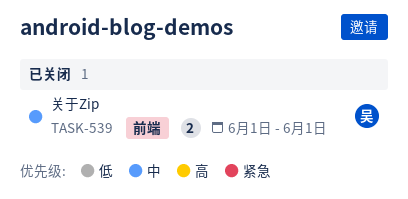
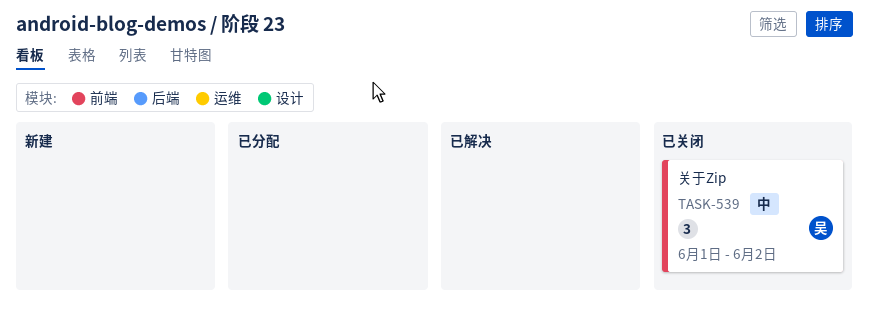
TASK-539, estimate: 2 -> 3
TASK-539, due: Jun 1 -> Jun 2

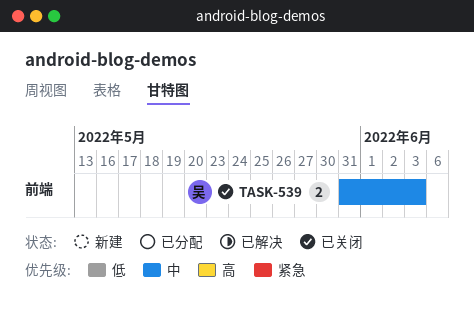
TASK-539, estimate: 3 -> 2
TASK-539, start: Jun 1 -> May 31
TASK-539, due: Jun 2 -> Jun 3

